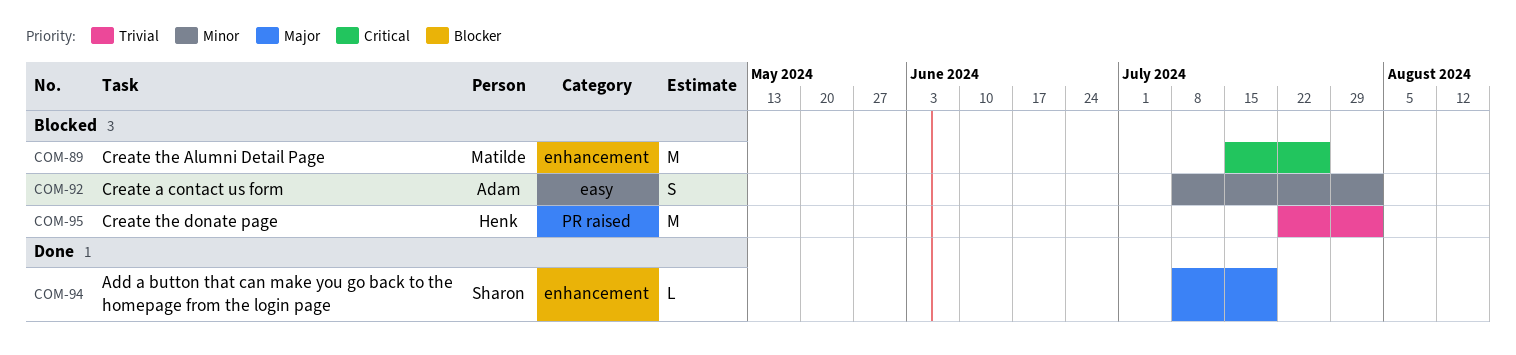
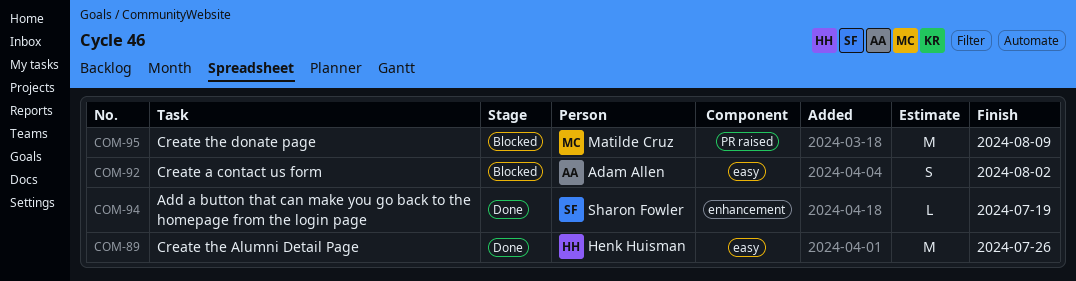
COM-89, status: Blocked -> Done
COM-89, owner: Matilde Cruz -> Henk Huisman
COM-89, label: enhancement -> easy
COM-95, owner: Henk Huisman -> Matilde Cruz
COM-95, due: Aug 2 -> Aug 9

